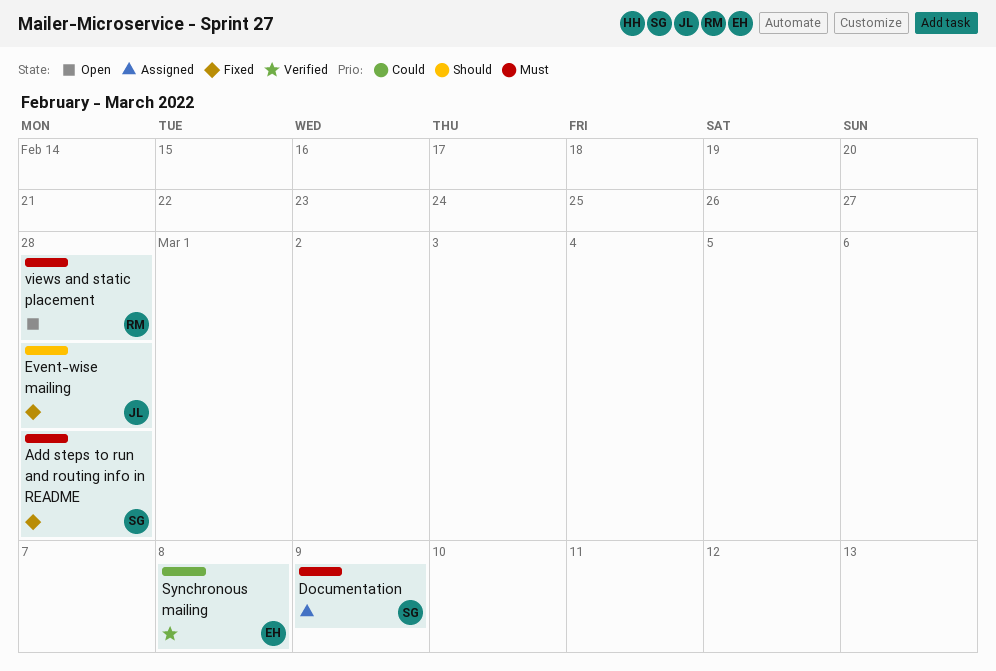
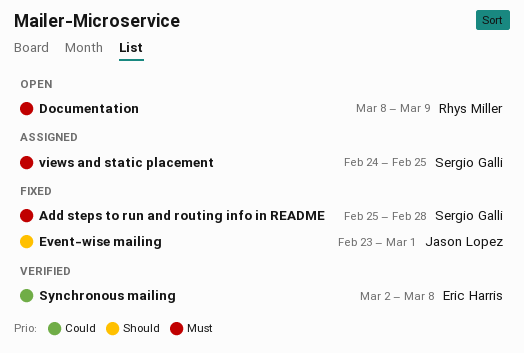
Documentation, status: Assigned -> Open
Documentation, owner: Sergio Galli -> Rhys Miller
Event-wise mailing, due: Feb 28 -> Mar 1
views and static placement, status: Open -> Assigned
views and static placement, owner: Rhys Miller -> Sergio Galli
views and static placement, due: Feb 28 -> Feb 25

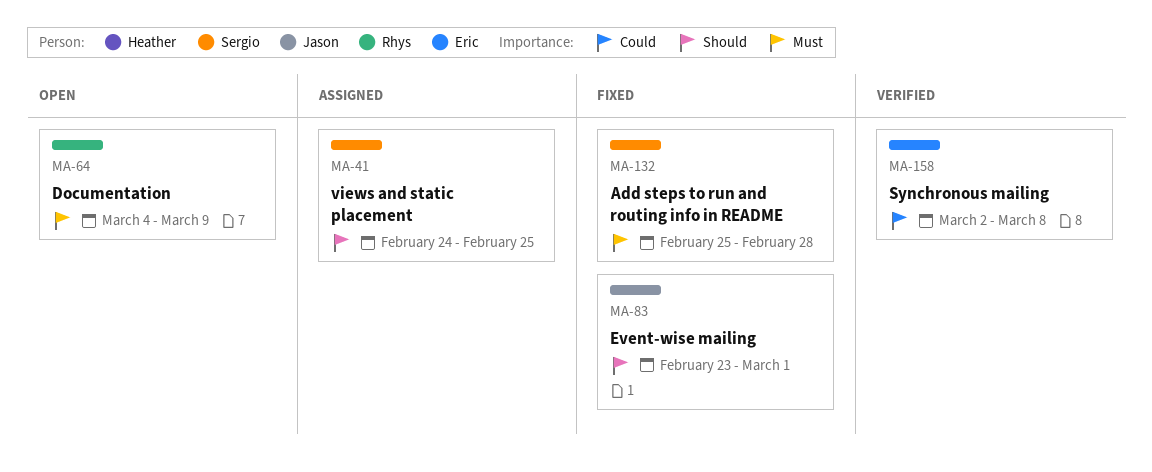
Documentation, start: Mar 8 -> Mar 4
views and static placement, priority: Must -> Should

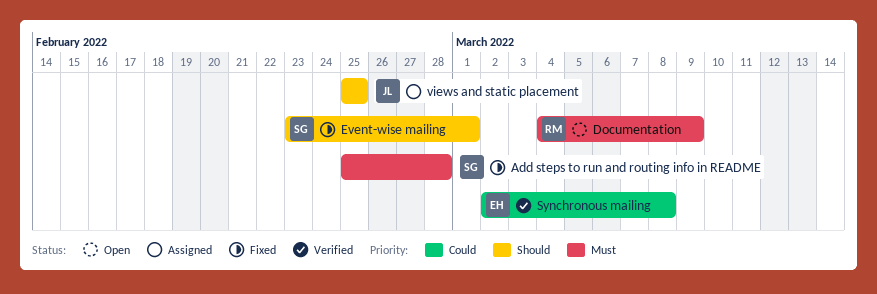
Event-wise mailing, owner: Jason -> Sergio
views and static placement, owner: Sergio -> Jason
views and static placement, start: Feb 24 -> Feb 25

